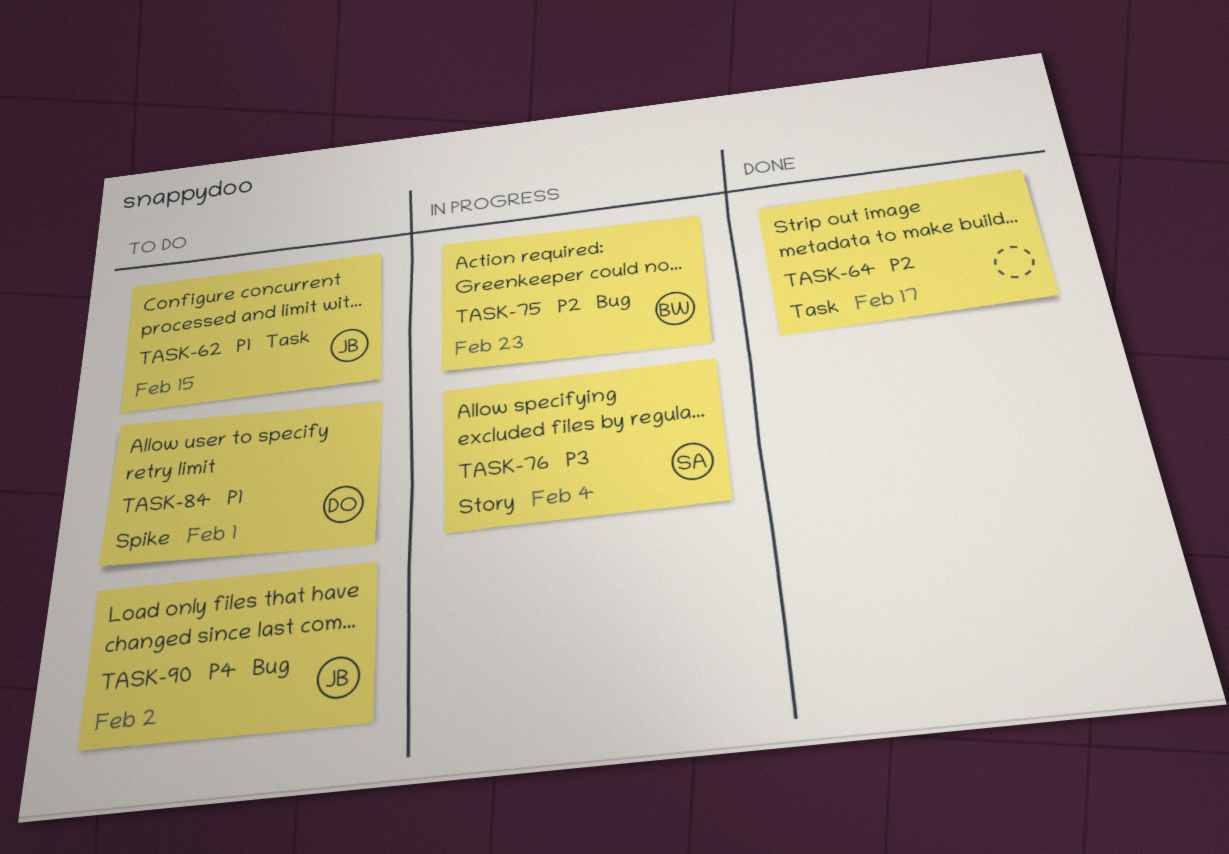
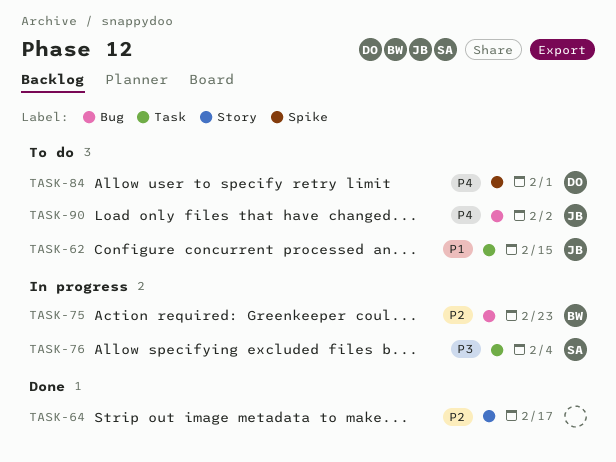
TASK-64, label: Task -> Story
TASK-76, label: Story -> Task
TASK-84, priority: P1 -> P4

